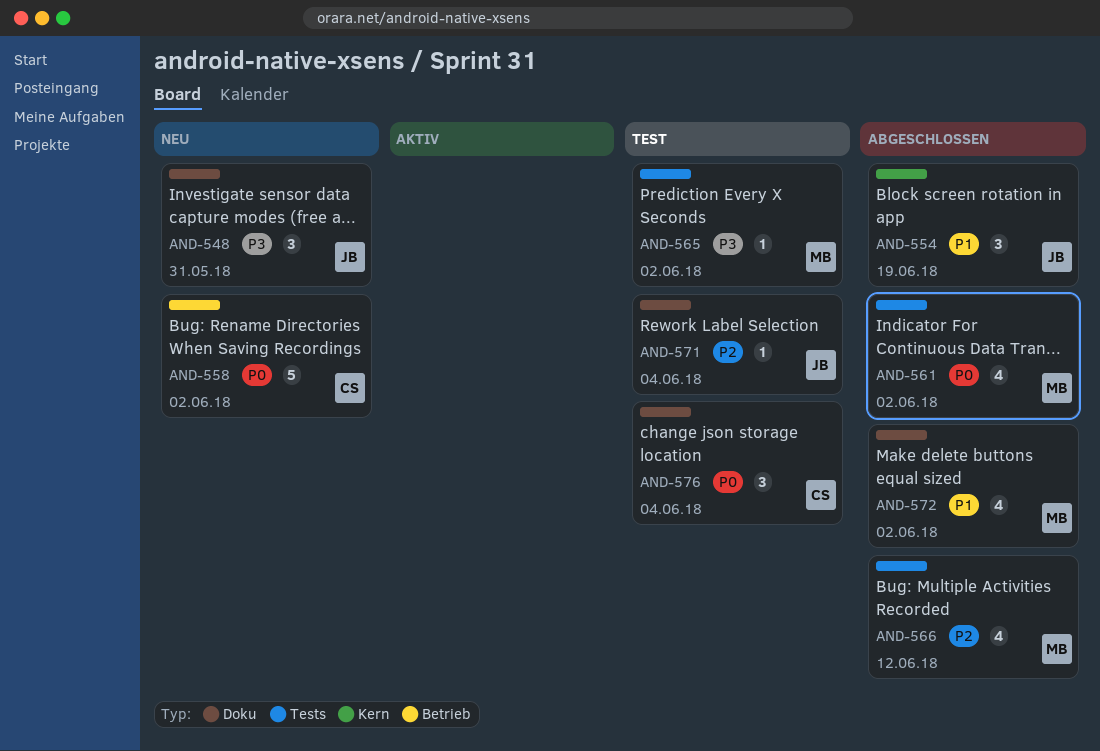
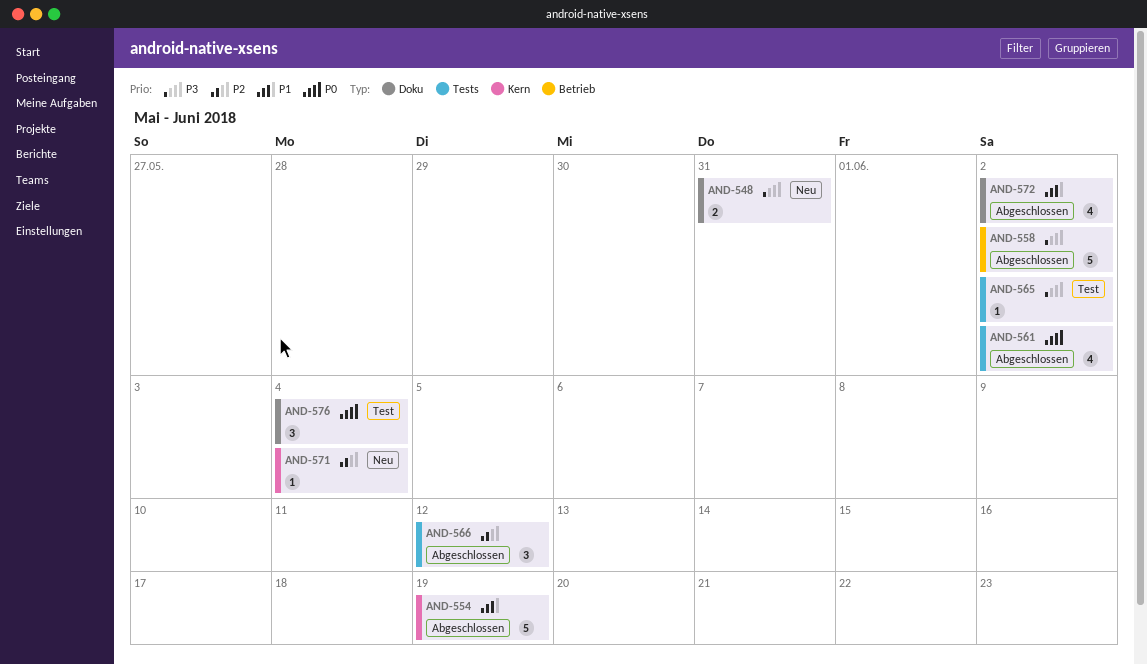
AND-548, estimate: 3 -> 2
AND-554, estimate: 3 -> 5
AND-558, status: Neu -> Abgeschlossen
AND-558, priority: P0 -> P3
AND-566, estimate: 4 -> 3
AND-571, status: Test -> Neu
AND-571, label: Doku -> Kern

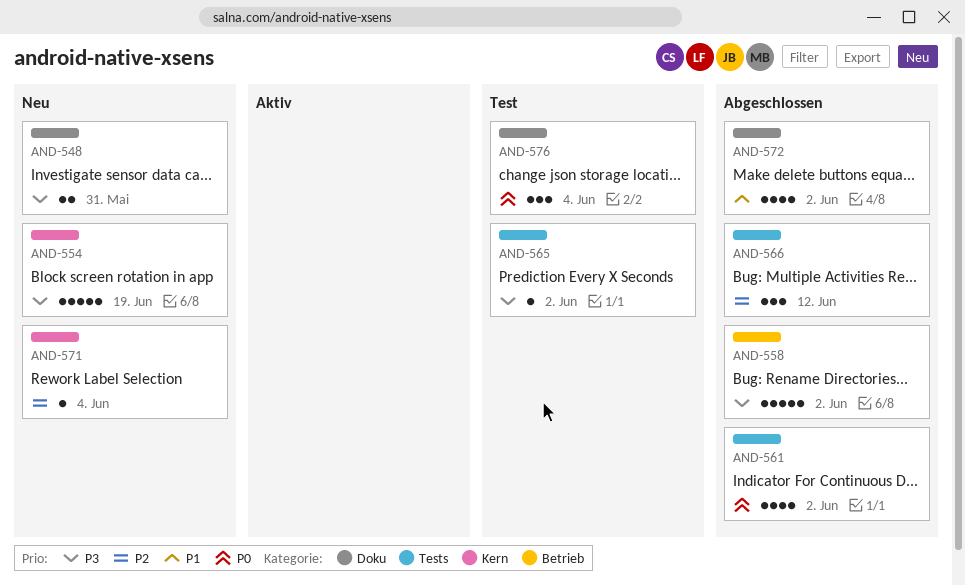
AND-554, status: Abgeschlossen -> Neu
AND-554, priority: P1 -> P3

